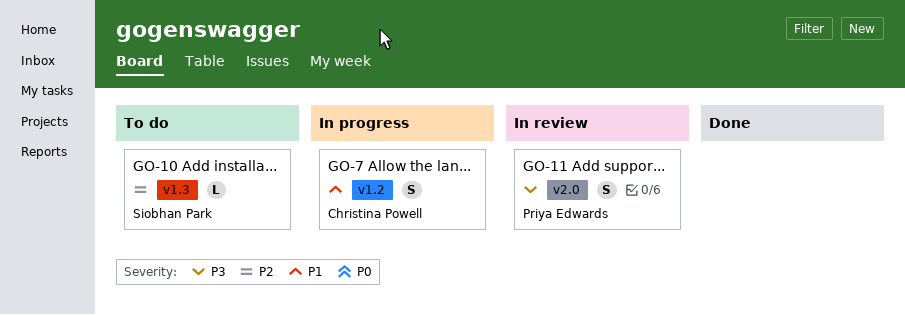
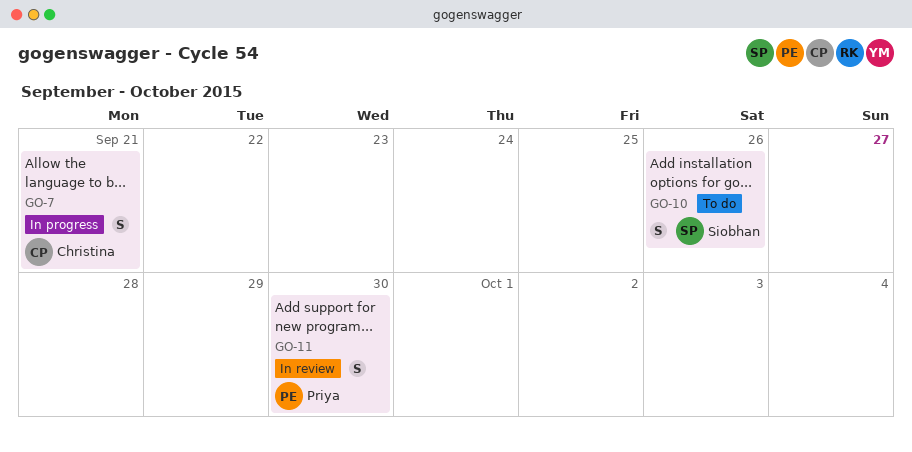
GO-10, estimate: L -> S

